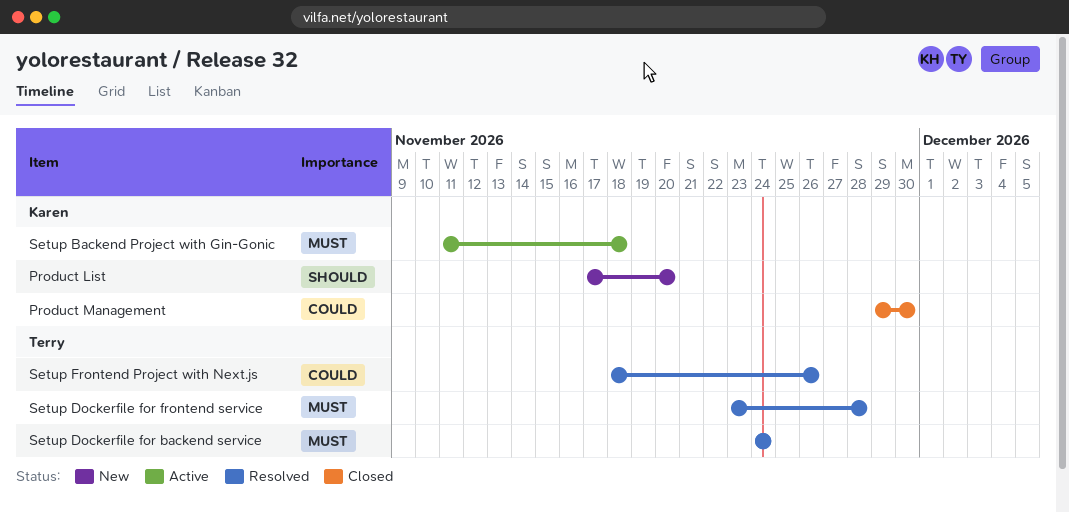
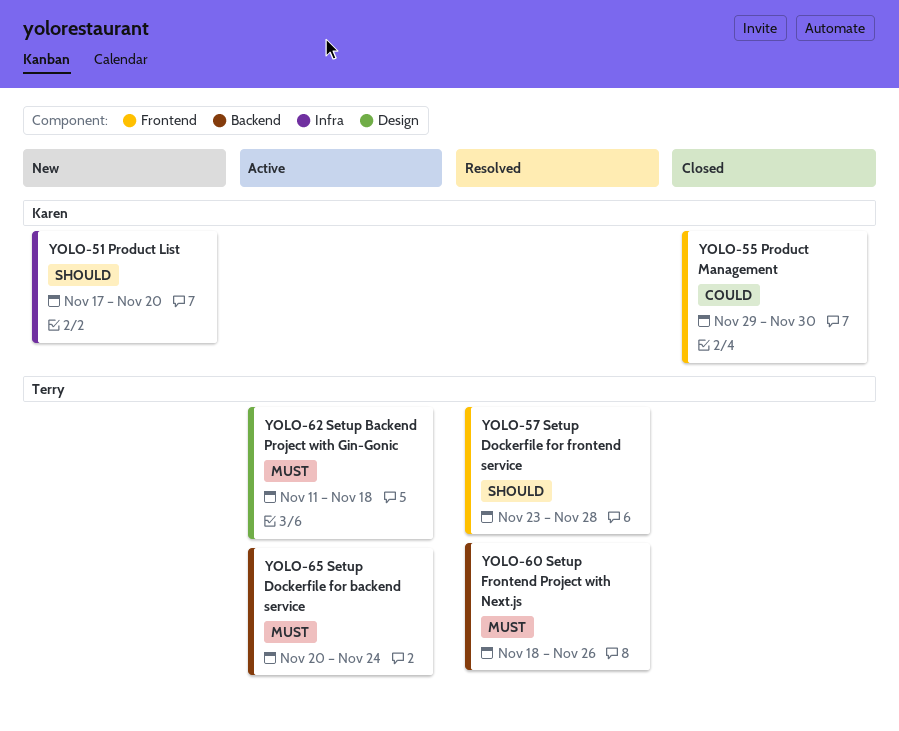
Setup Backend Project with Gin-Gonic, owner: Karen -> Terry
Setup Dockerfile for backend service, status: Resolved -> Active
Setup Dockerfile for backend service, start: Nov 24 -> Nov 20
Setup Dockerfile for frontend service, priority: Must -> Should
Setup Frontend Project with Next.js, priority: Could -> Must

